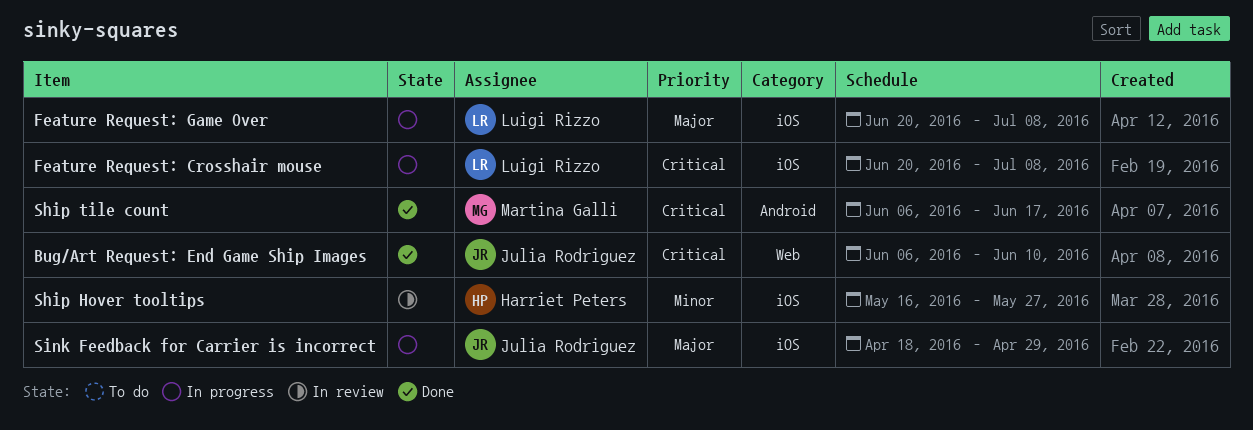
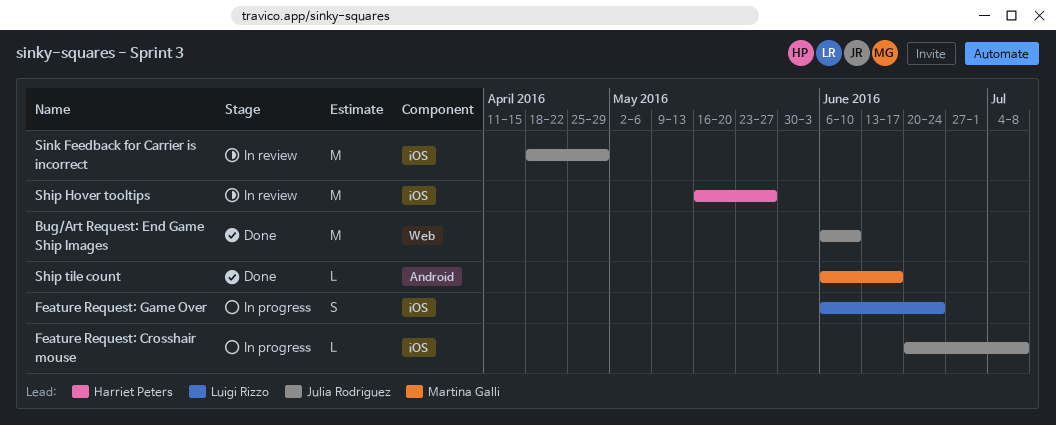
Feature Request: Crosshair mouse, owner: Luigi Rizzo -> Julia Rodriguez
Feature Request: Game Over, start: Jun 20 -> Jun 6
Feature Request: Game Over, due: Jul 8 -> Jun 24
Sink Feedback for Carrier is incorrect, status: In progress -> In review

